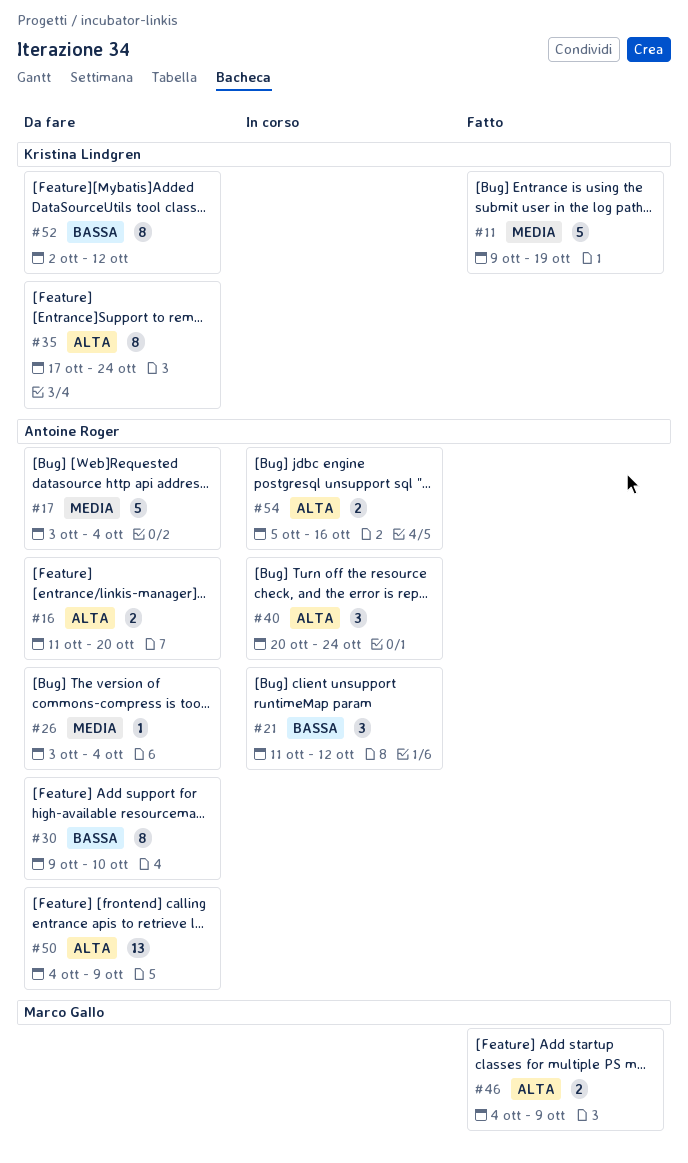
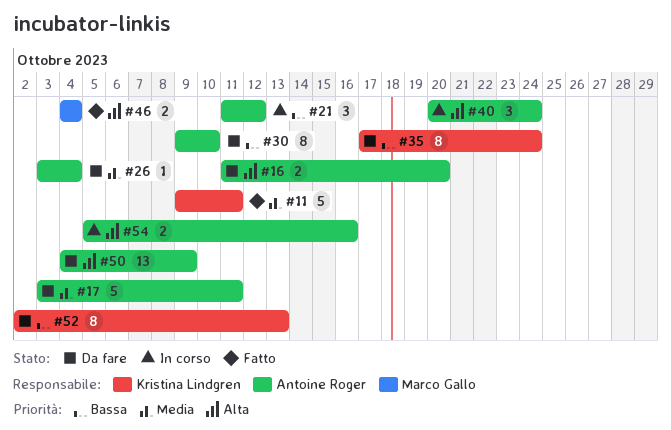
#11, due: Oct 19 -> Oct 11
#17, due: Oct 4 -> Oct 11
#35, priority: Alta -> Bassa
#46, due: Oct 9 -> Oct 4
#52, due: Oct 12 -> Oct 13

